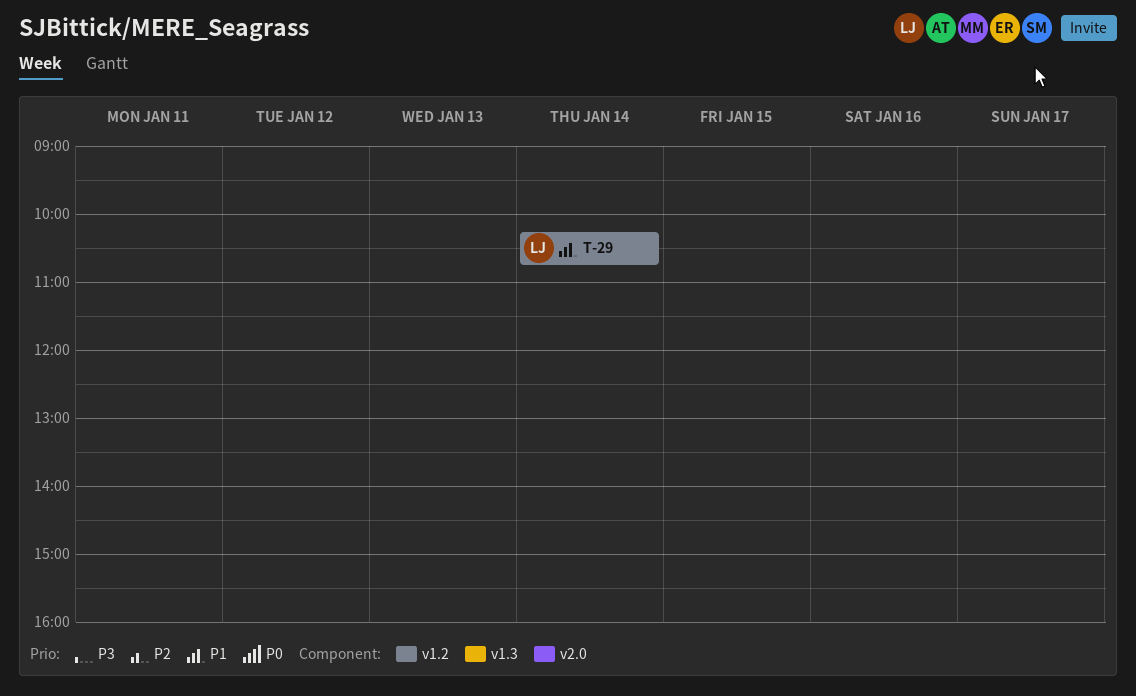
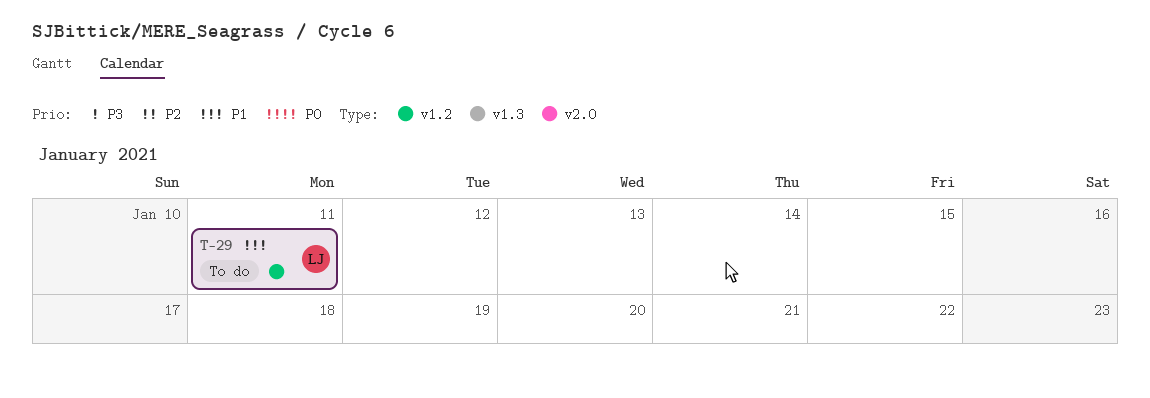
T-29, day: Jan 14 -> Jan 11

